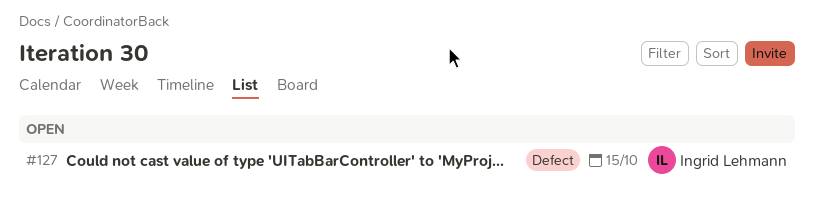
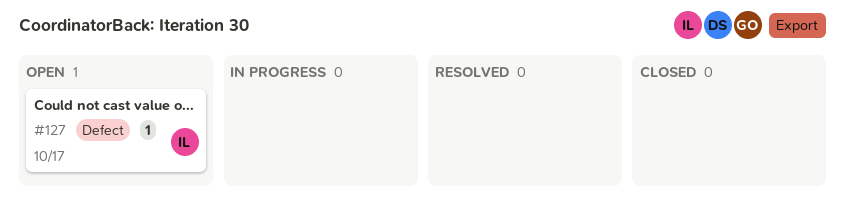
#127, due: Oct 15 -> Oct 17

